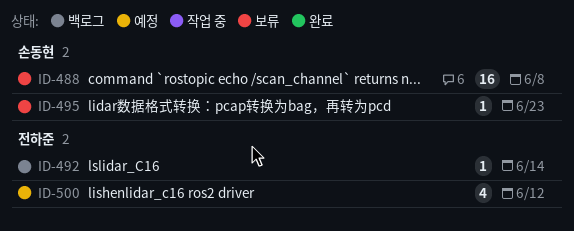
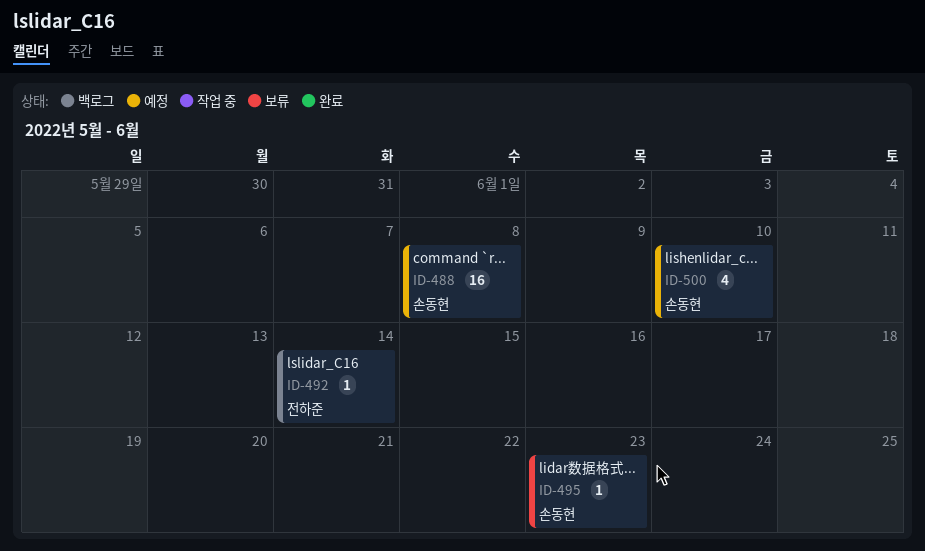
ID-488, status: 보류 -> 예정
ID-500, owner: 전하준 -> 손동현
ID-500, due: Jun 12 -> Jun 10

